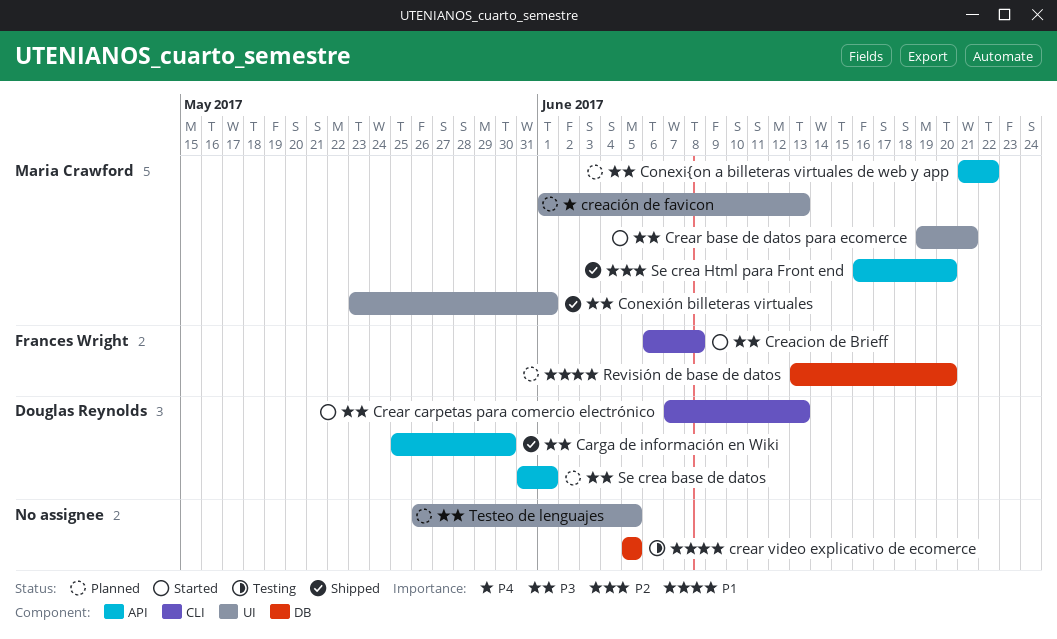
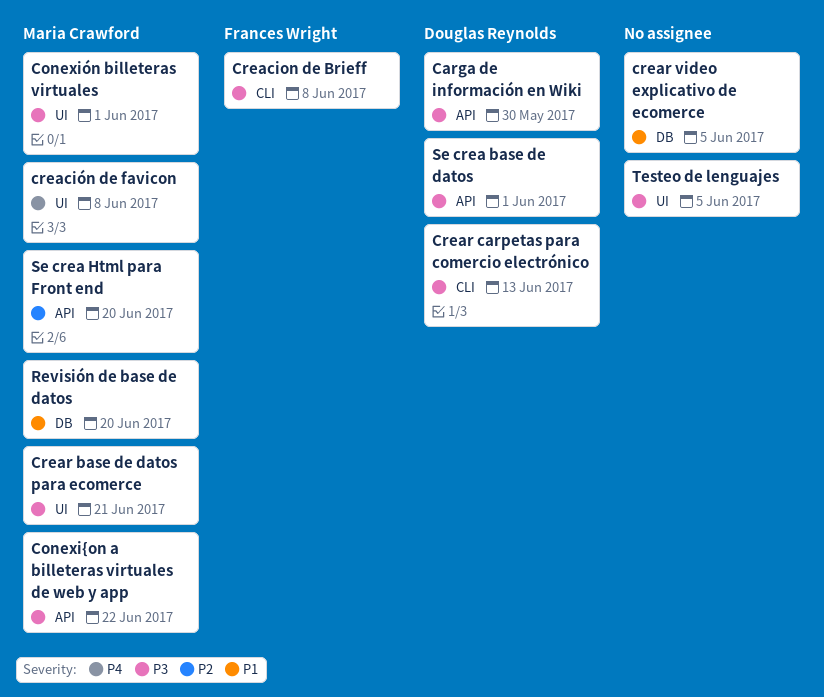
creación de favicon, due: Jun 13 -> Jun 8
Revisión de base de datos, owner: Frances Wright -> Maria Crawford

